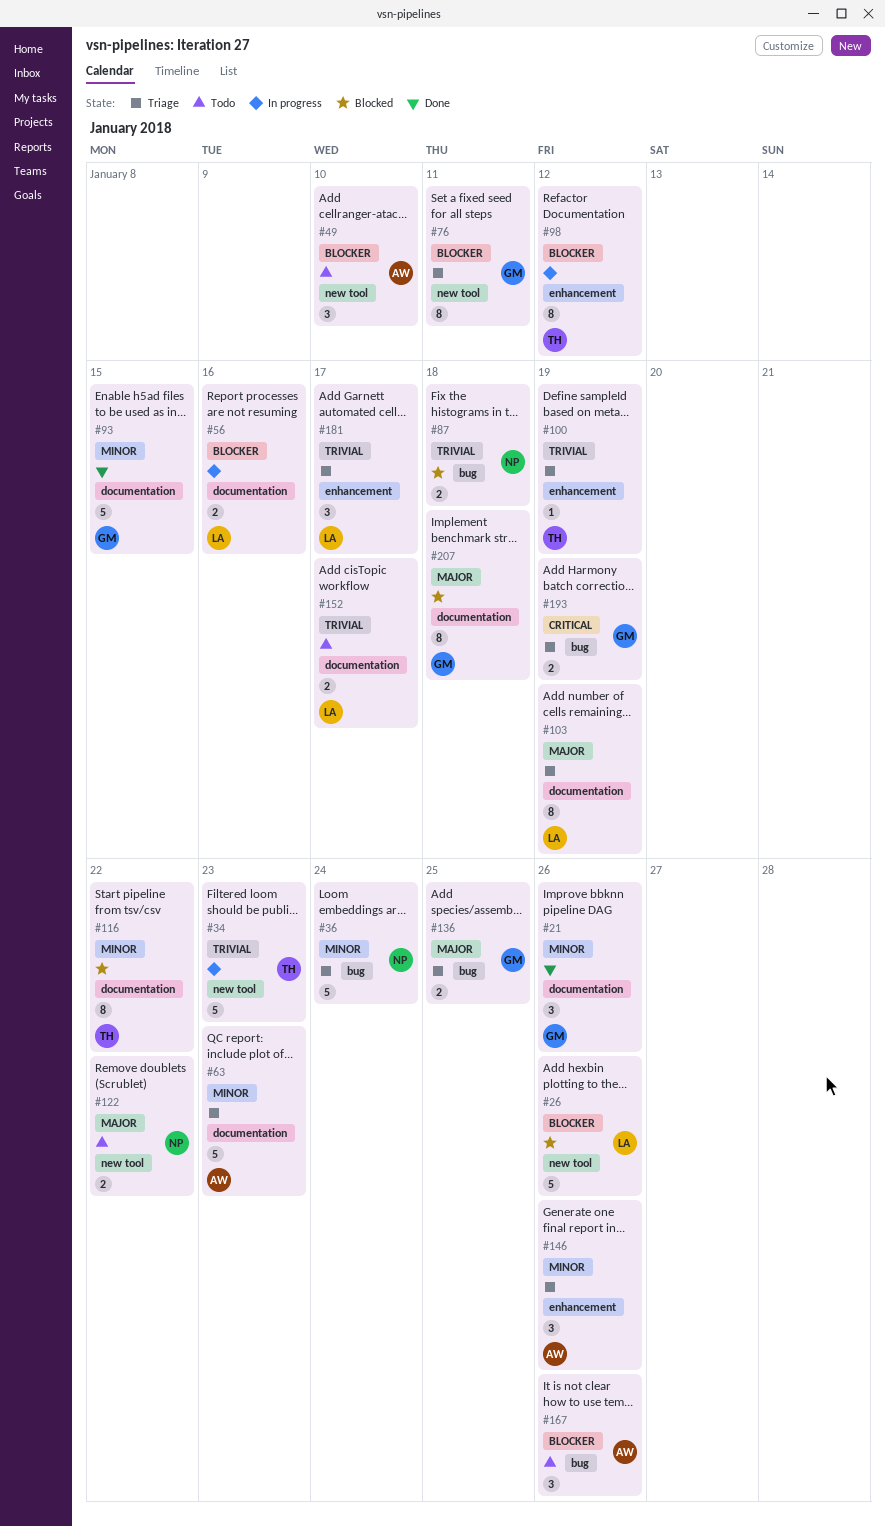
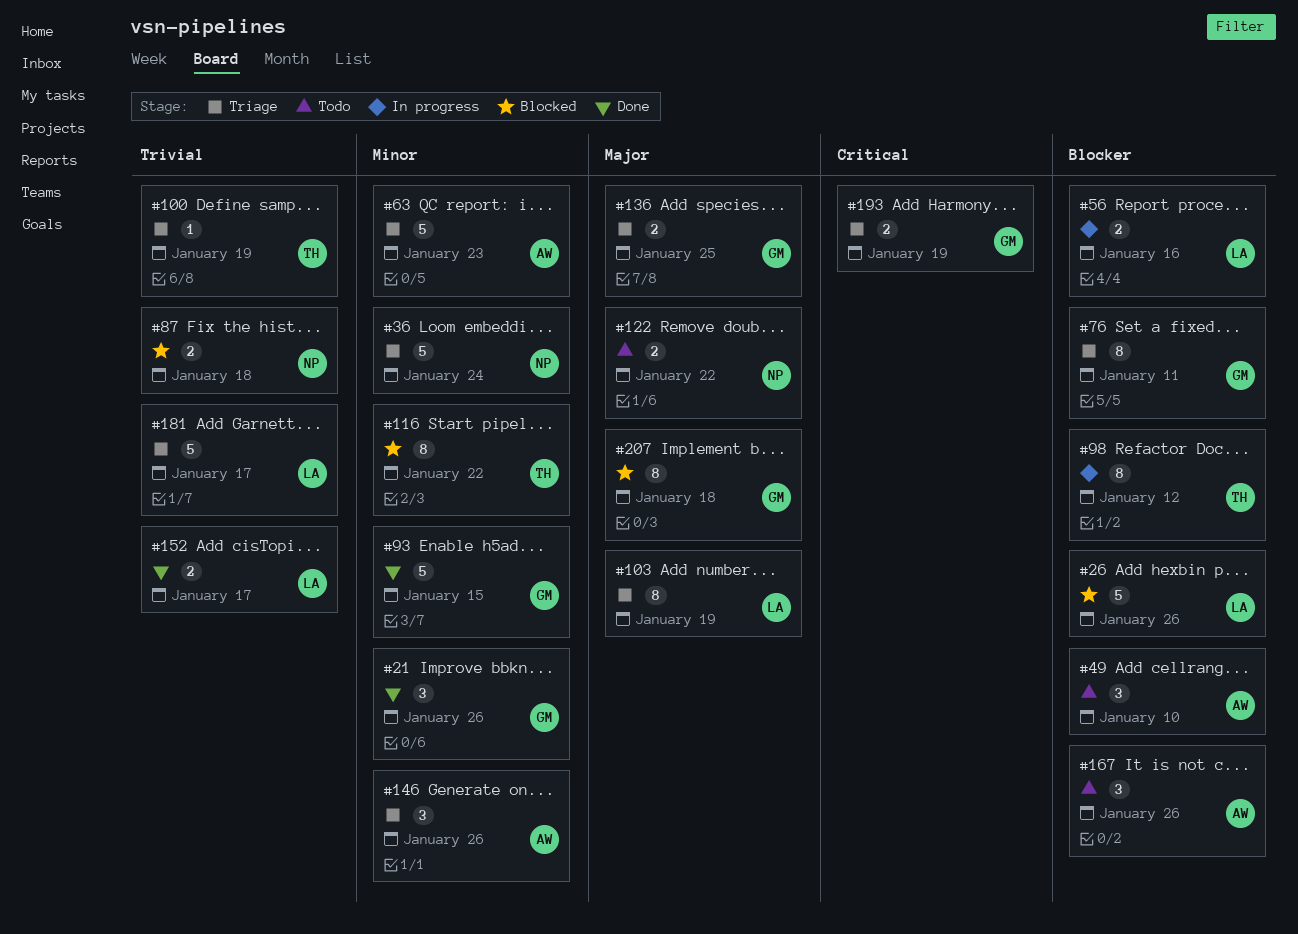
#34: present -> none
#152, status: Todo -> Done
#181, estimate: 3 -> 5

